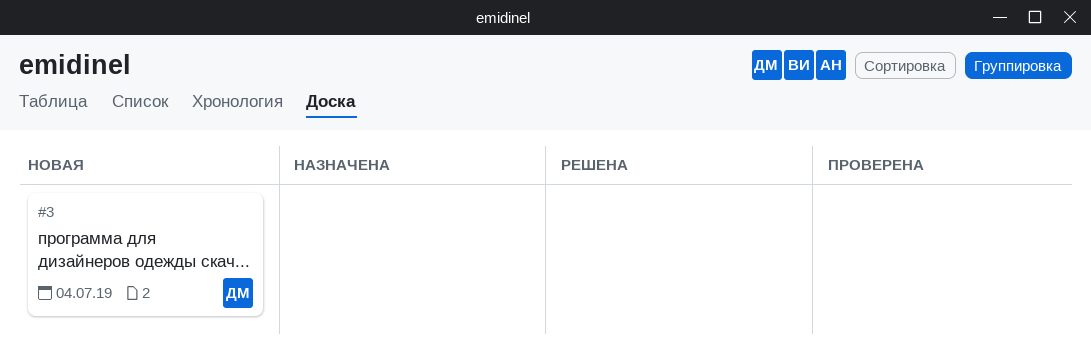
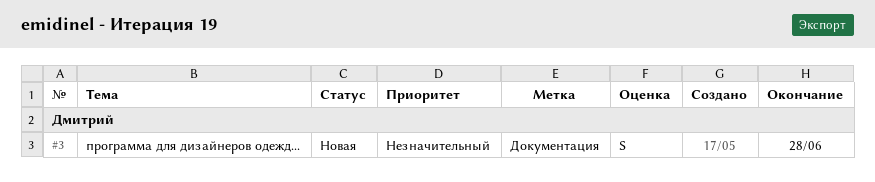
#3, due: Jul 4 -> Jun 28

